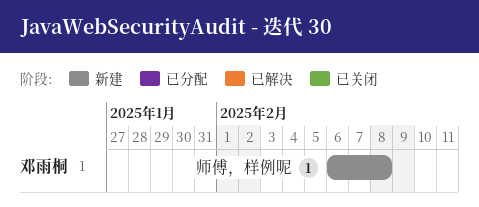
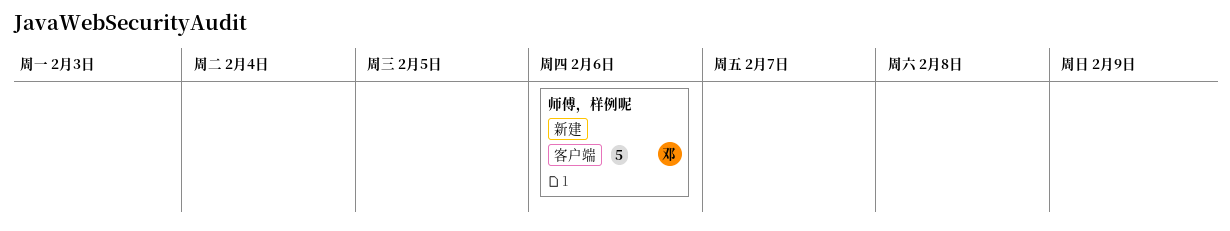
师傅，样例呢, estimate: 1 -> 5
师傅，样例呢, due: Feb 8 -> Feb 6

